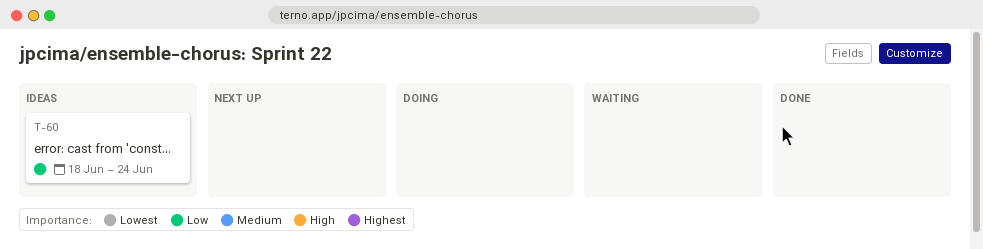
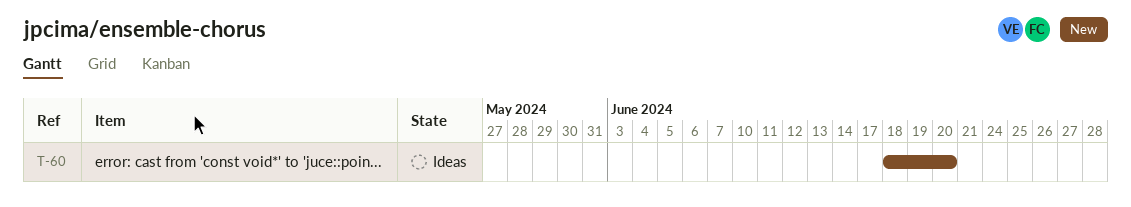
T-60, due: Jun 24 -> Jun 20

